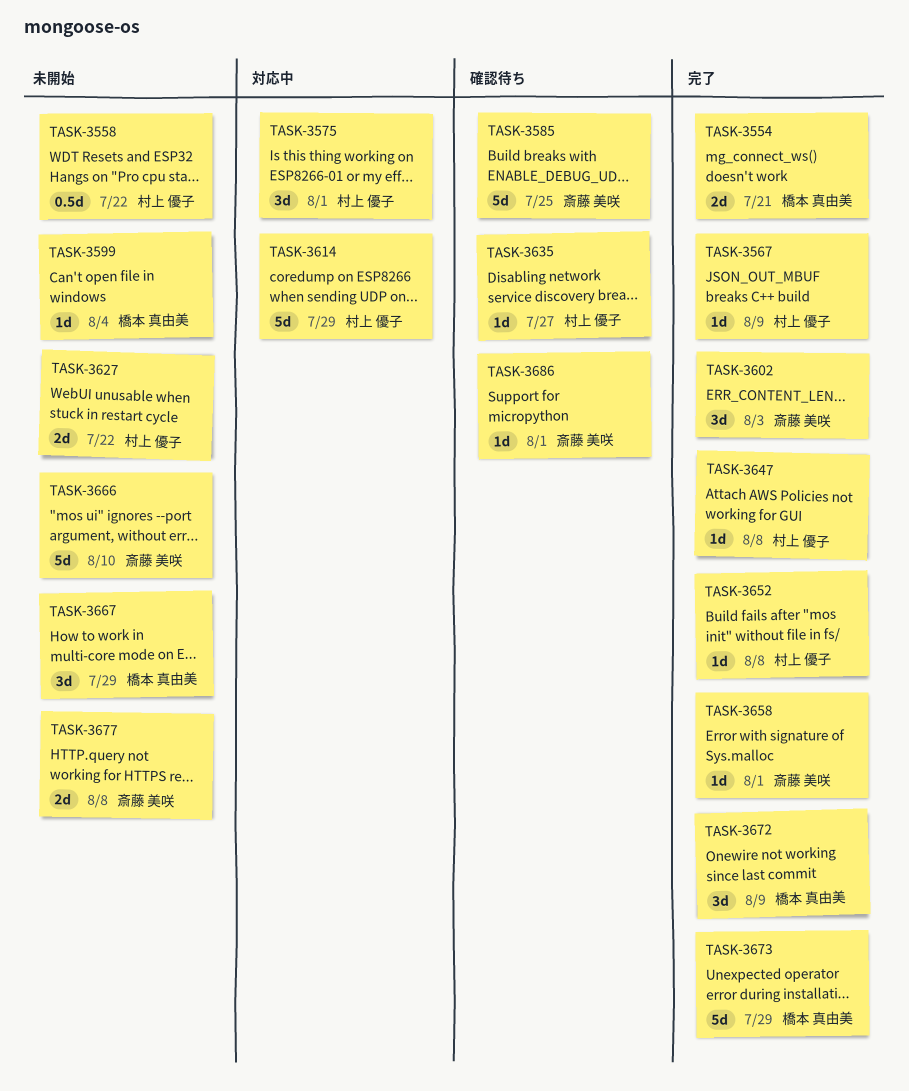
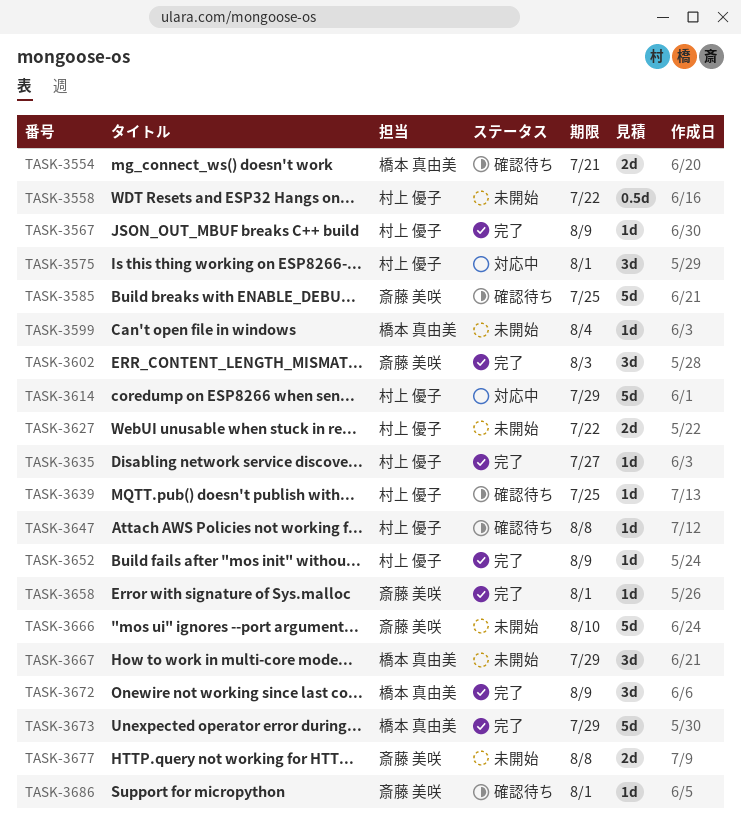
TASK-3554, status: 完了 -> 確認待ち
TASK-3635, status: 確認待ち -> 完了
TASK-3639: none -> present
TASK-3647, status: 完了 -> 確認待ち
TASK-3652, due: Aug 8 -> Aug 9

